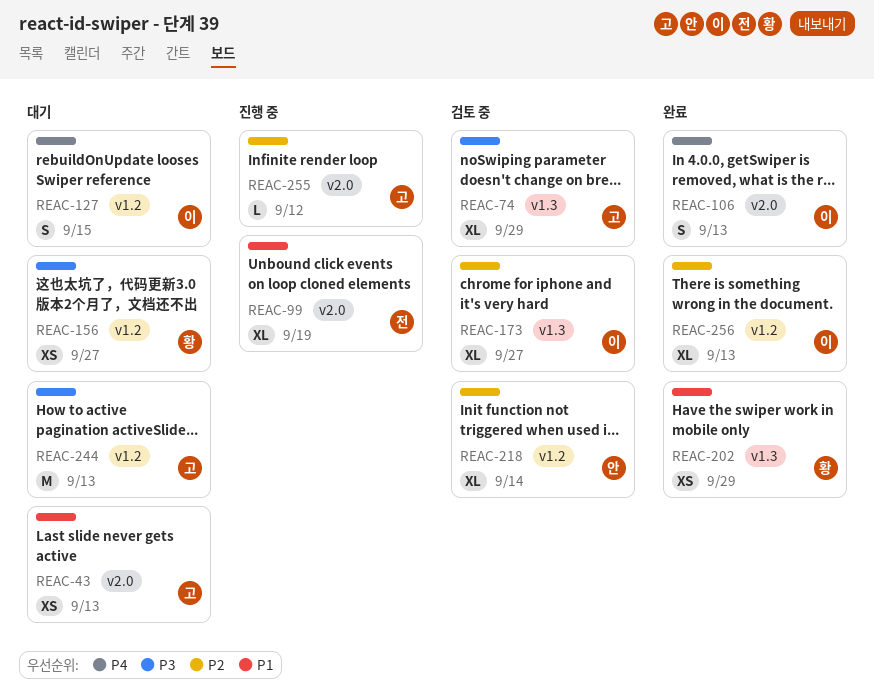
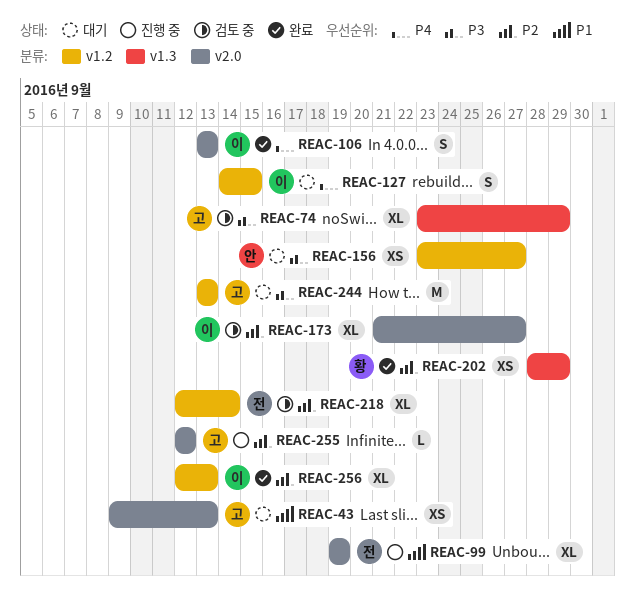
REAC-156, owner: 황 -> 안
REAC-173, label: v1.3 -> v2.0
REAC-202, priority: P1 -> P2
REAC-218, owner: 안 -> 전

